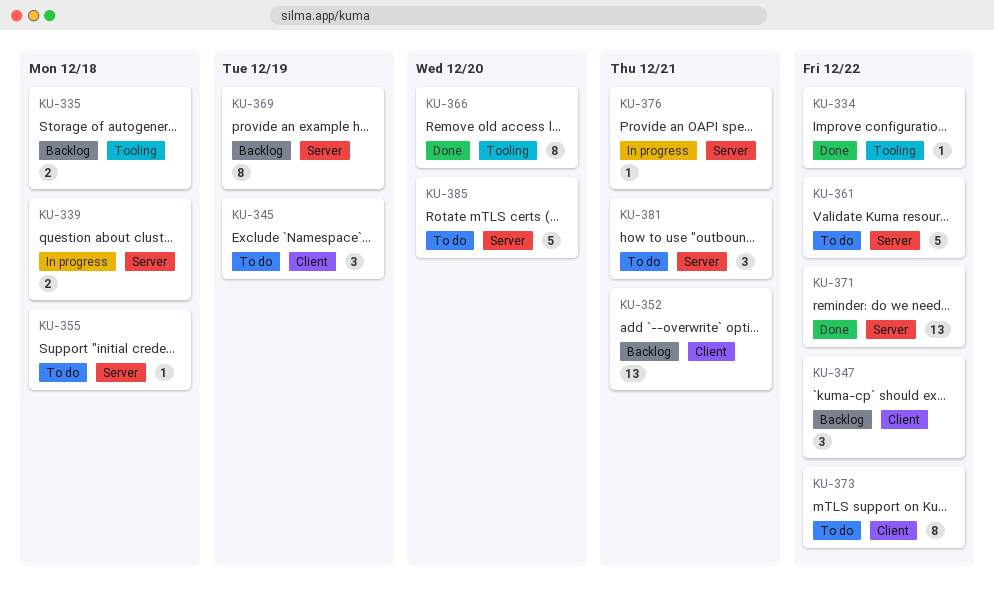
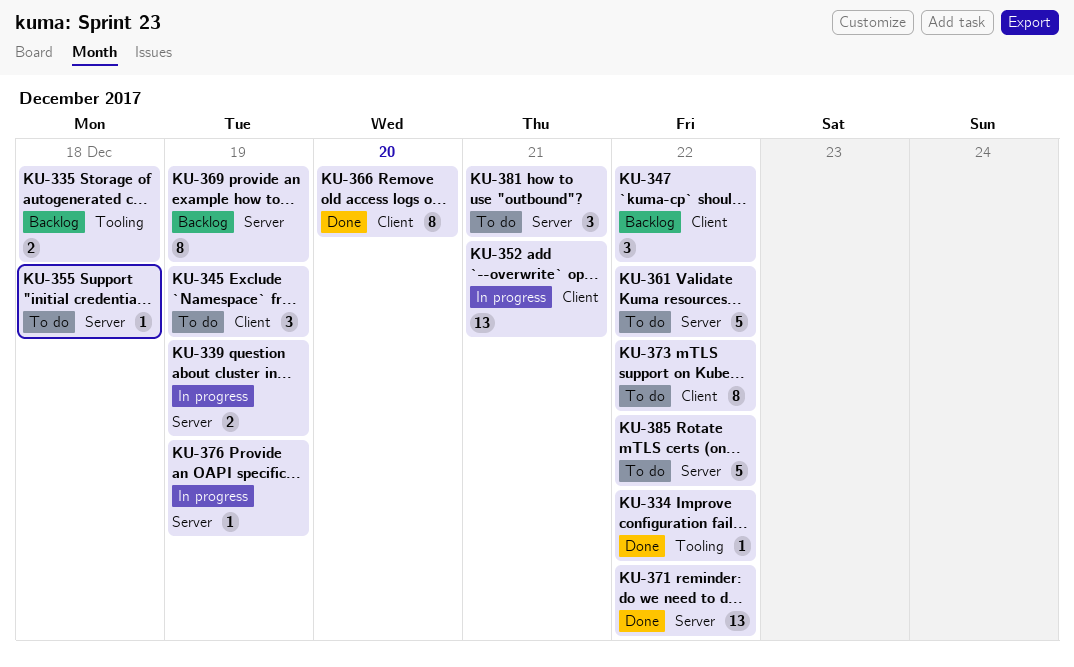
KU-339, due: Dec 18 -> Dec 19
KU-352, status: Backlog -> In progress
KU-366, label: Tooling -> Client
KU-376, due: Dec 21 -> Dec 19
KU-385, due: Dec 20 -> Dec 22

